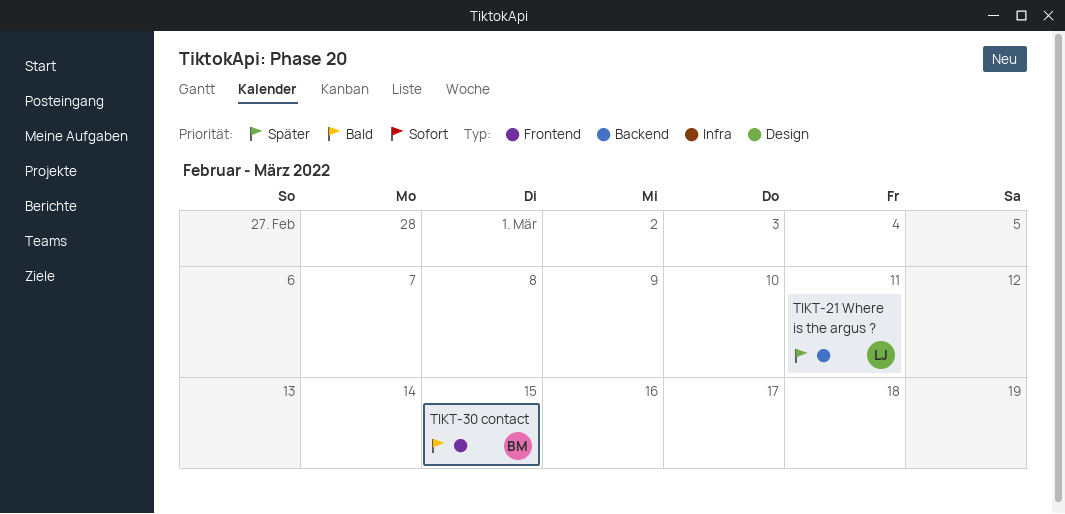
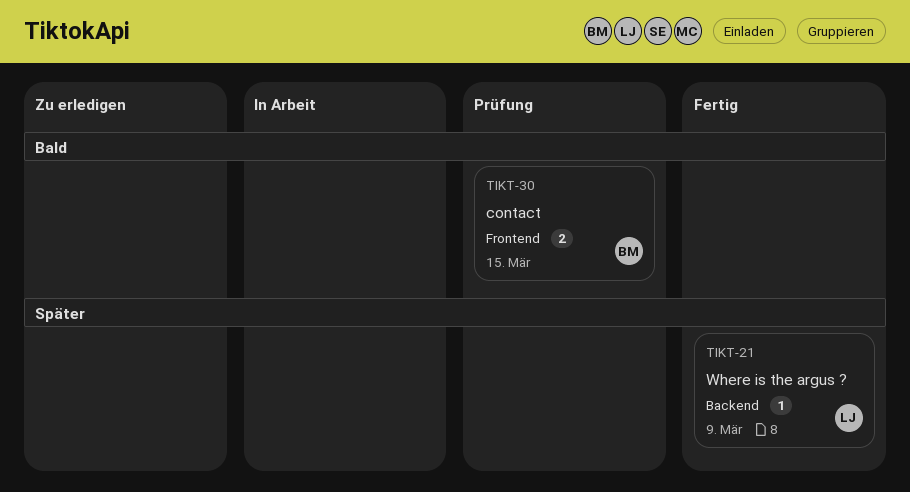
TIKT-21, due: Mar 11 -> Mar 9

